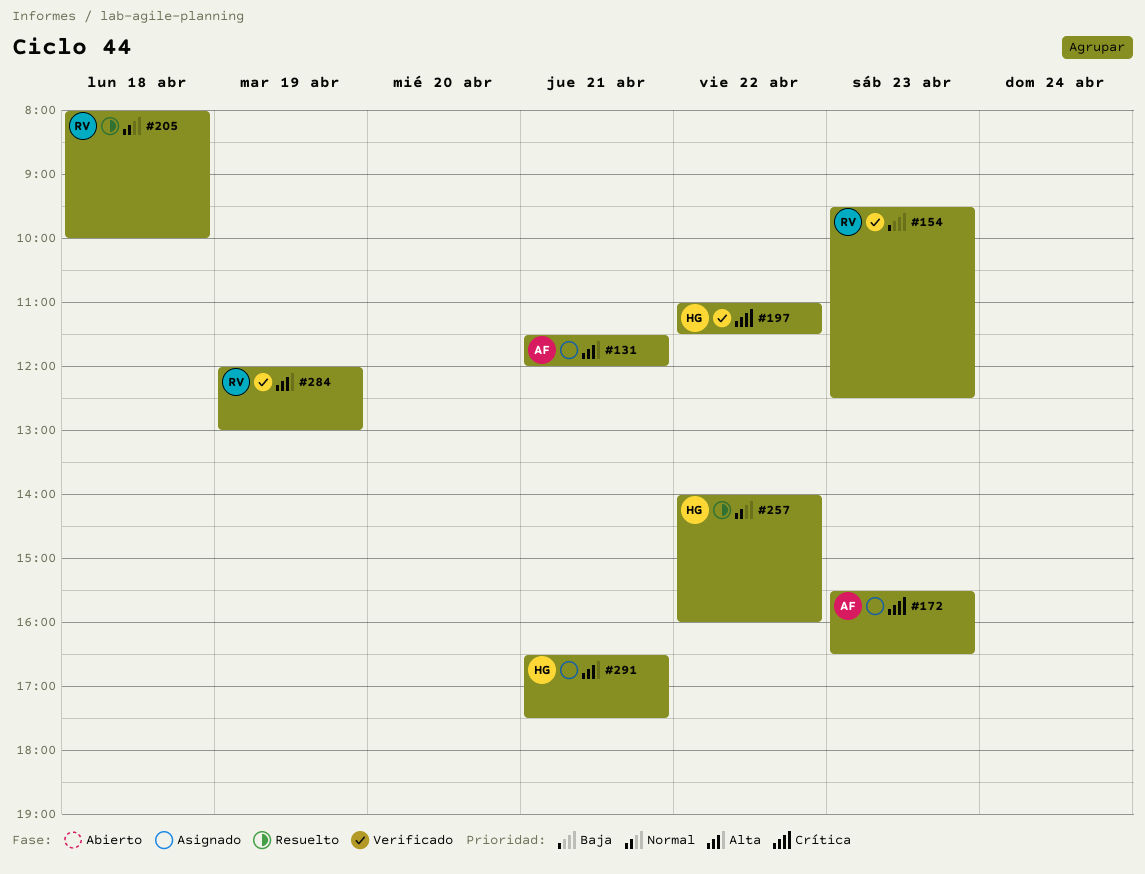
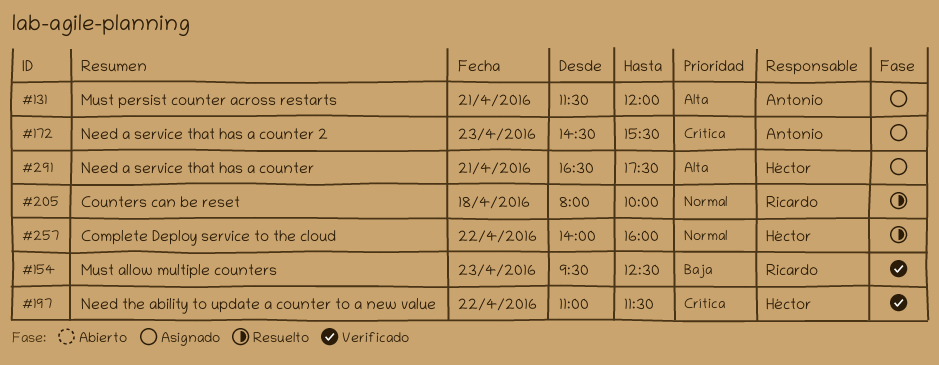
#172, begins: 15:30 -> 14:30
#172, ends: 16:30 -> 15:30
#284: present -> none

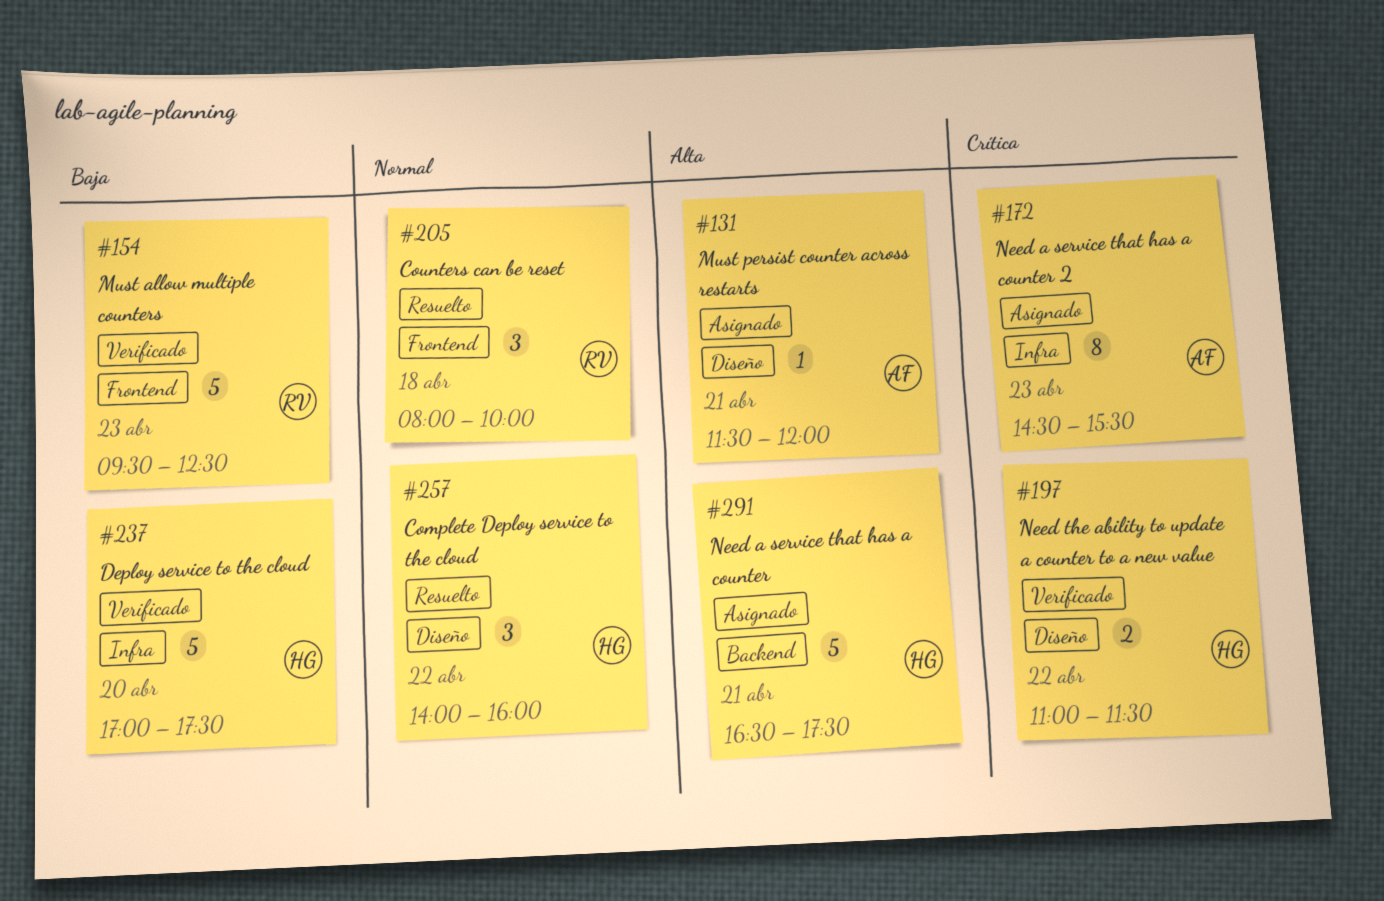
#237: none -> present

